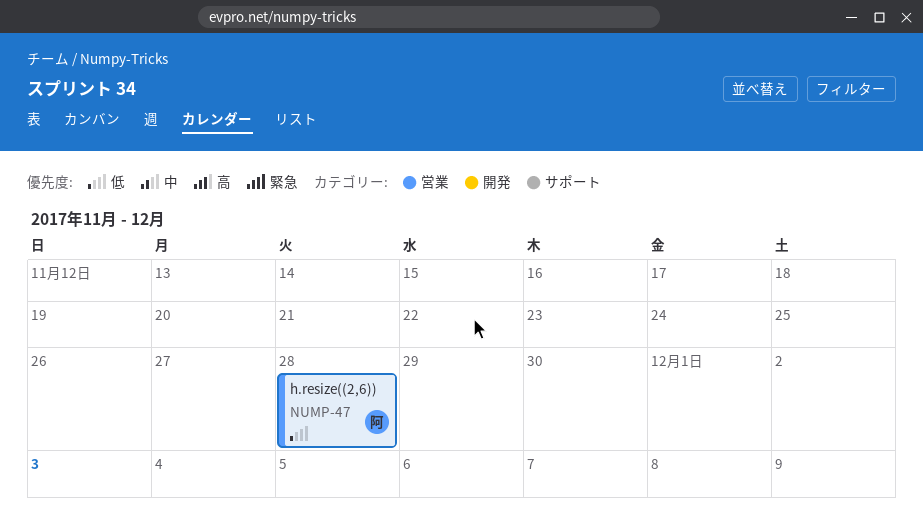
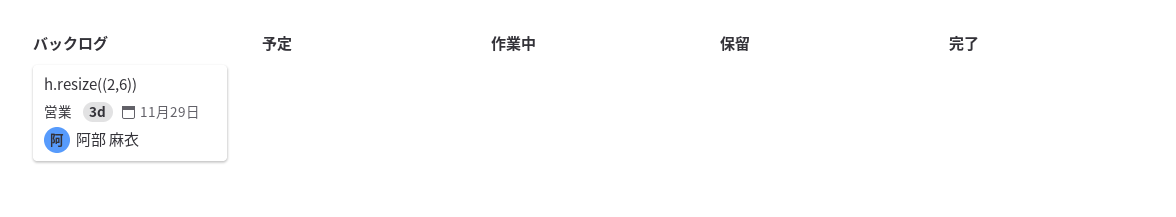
h.resize((2,6)), due: Nov 28 -> Nov 29

